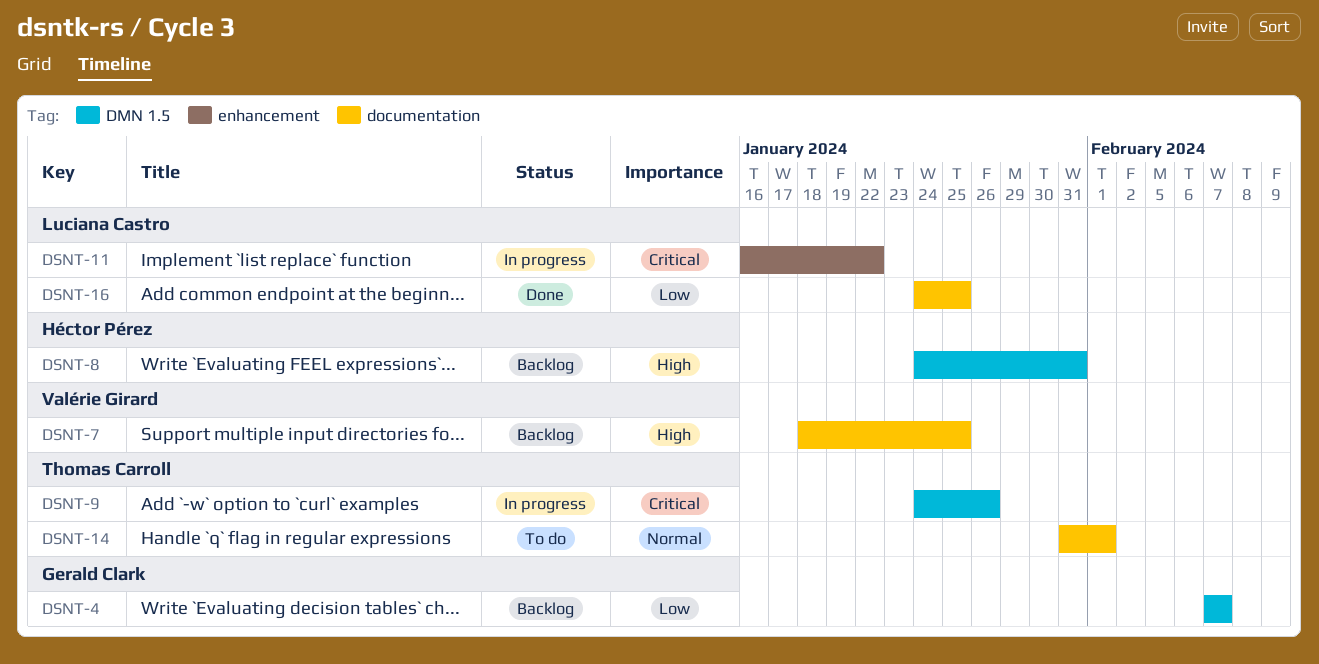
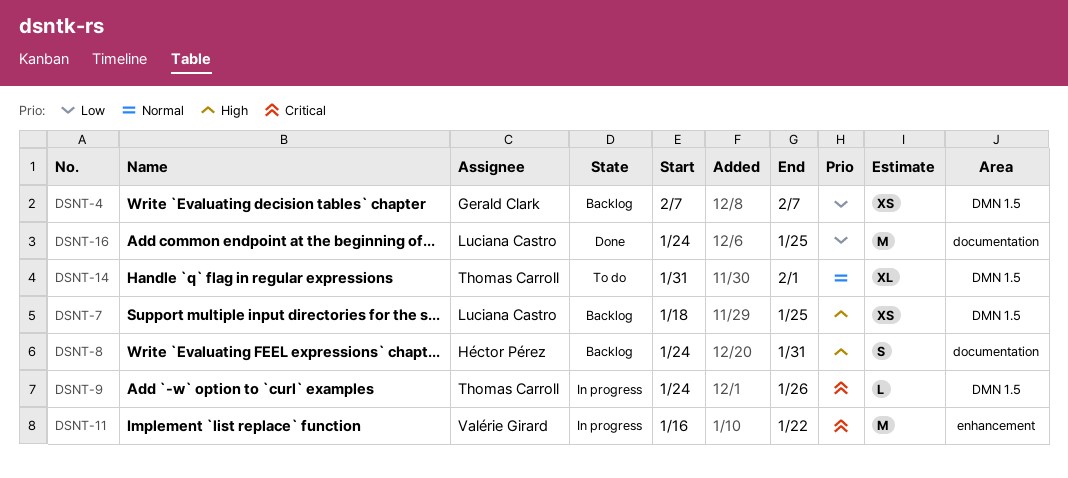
DSNT-7, owner: Valérie Girard -> Luciana Castro
DSNT-7, label: documentation -> DMN 1.5
DSNT-8, label: DMN 1.5 -> documentation
DSNT-11, owner: Luciana Castro -> Valérie Girard
DSNT-14, label: documentation -> DMN 1.5

